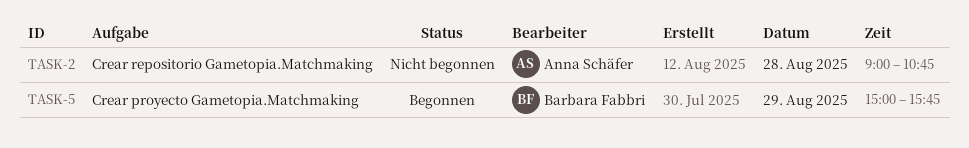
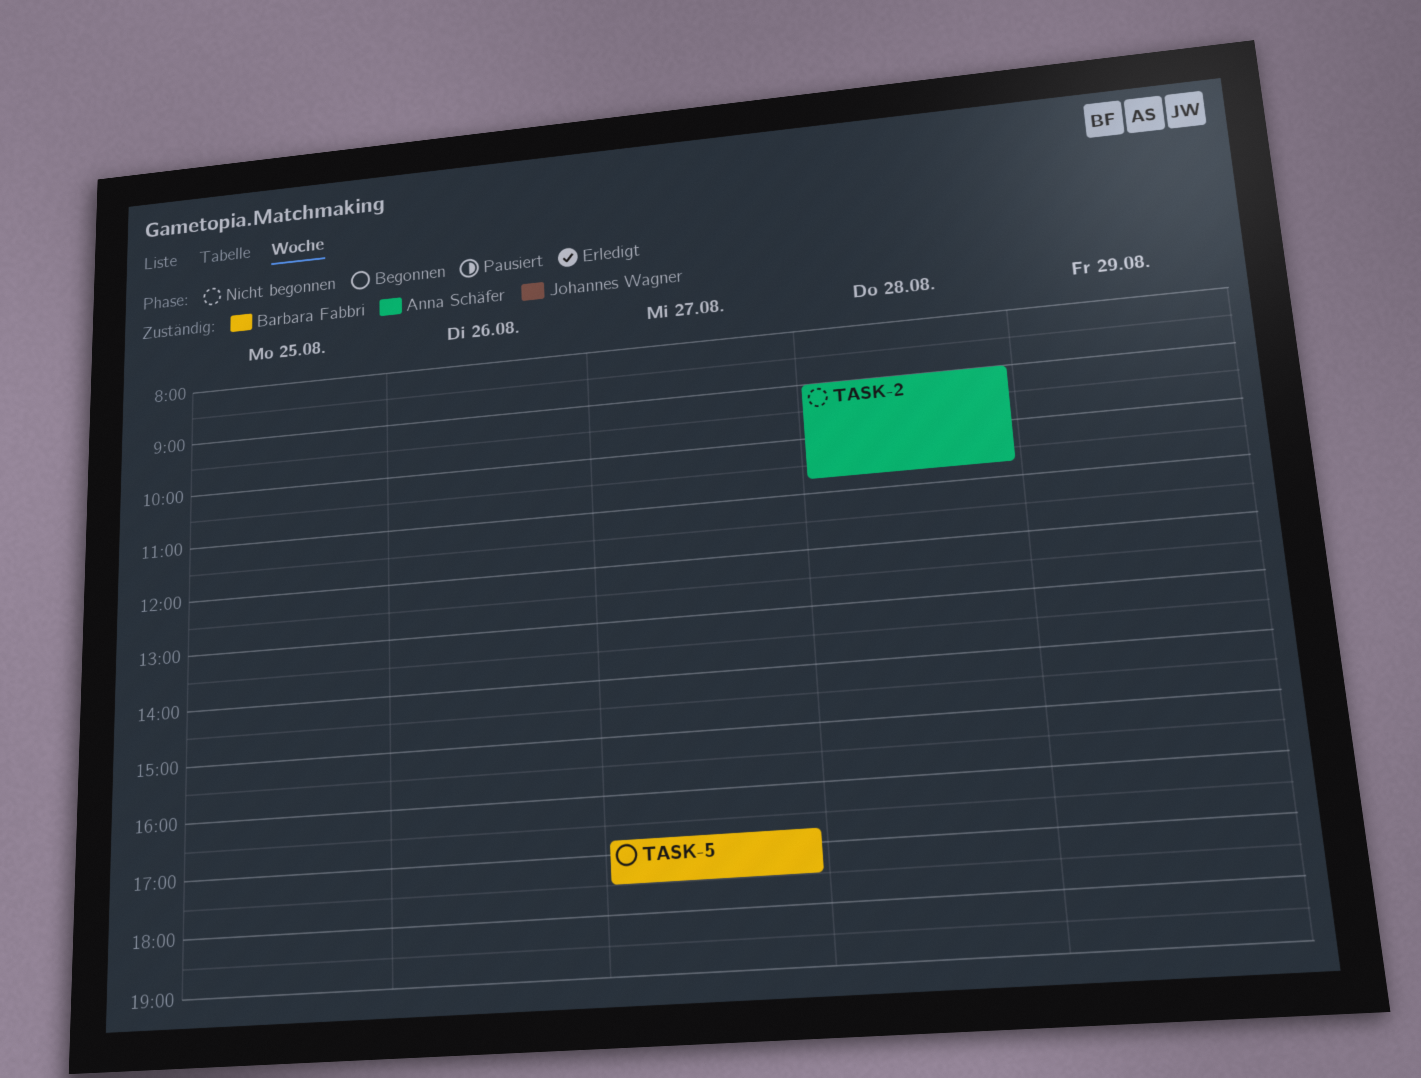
TASK-5, day: Aug 29 -> Aug 27
TASK-5, begins: 15:00 -> 16:45
TASK-5, ends: 15:45 -> 17:30

